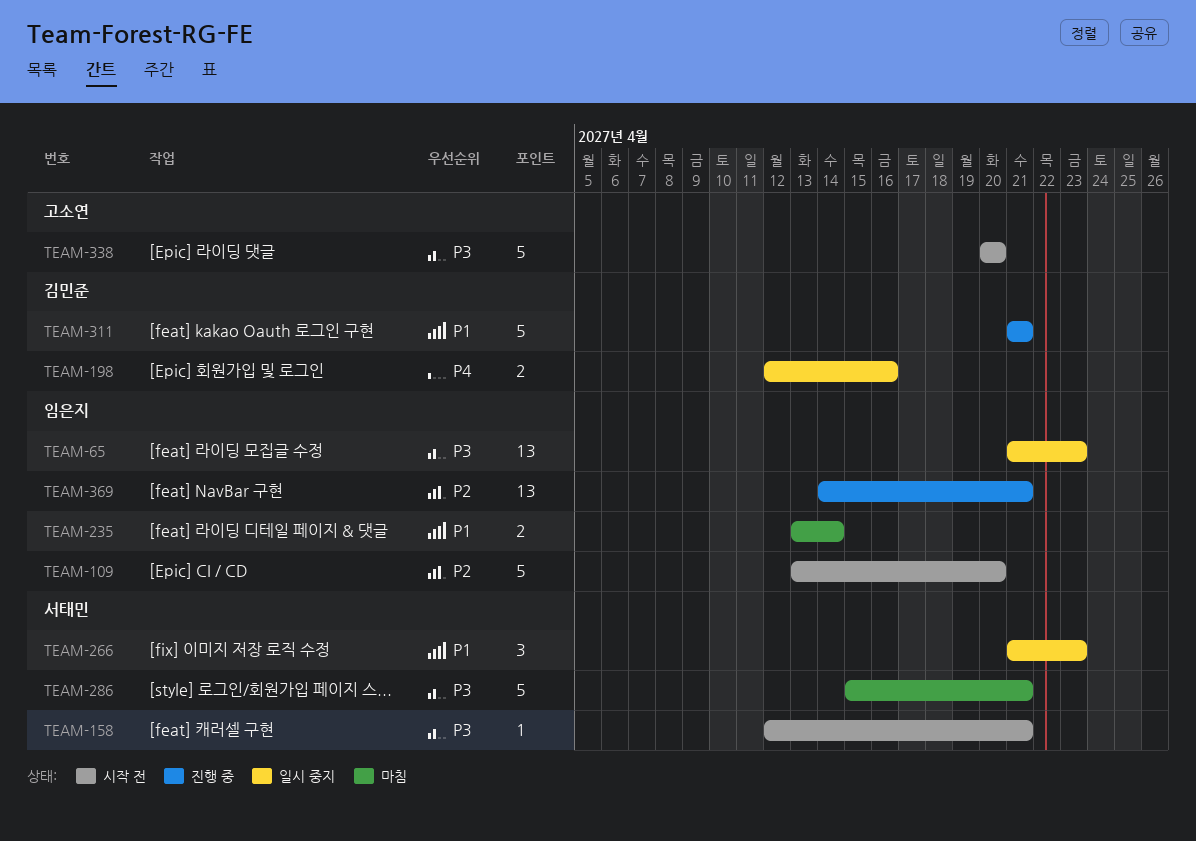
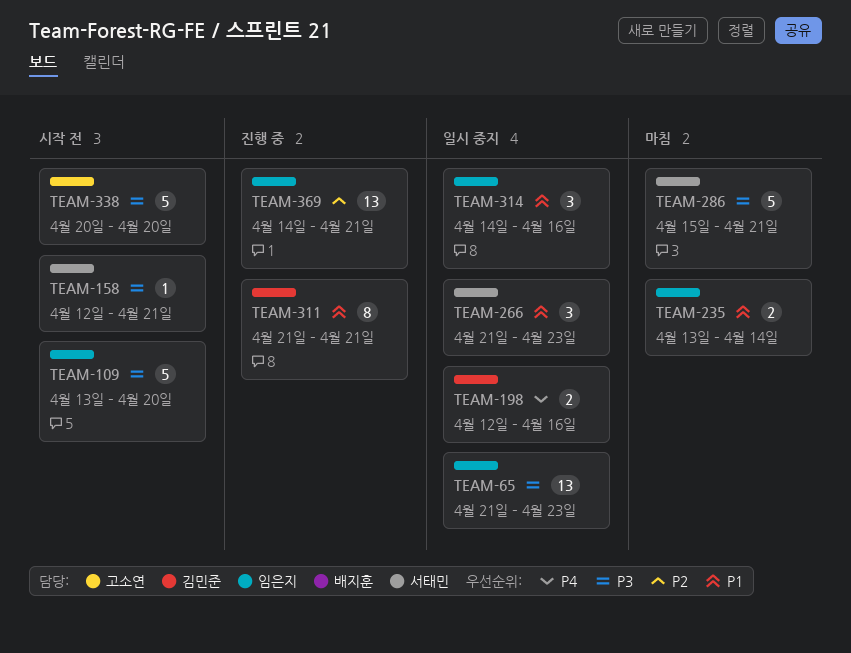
TEAM-109, priority: P2 -> P3
TEAM-311, estimate: 5 -> 8
TEAM-314: none -> present

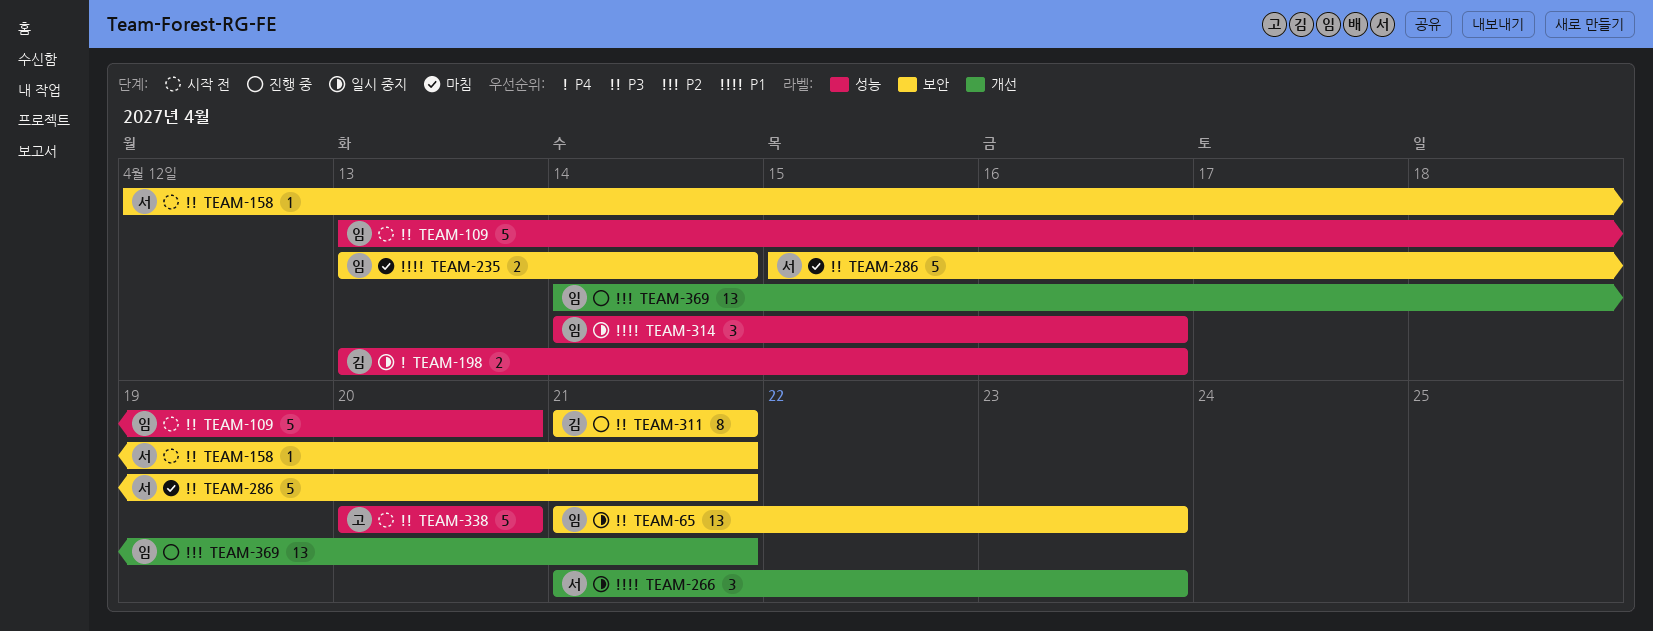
TEAM-198, start: Apr 12 -> Apr 13
TEAM-311, priority: P1 -> P3

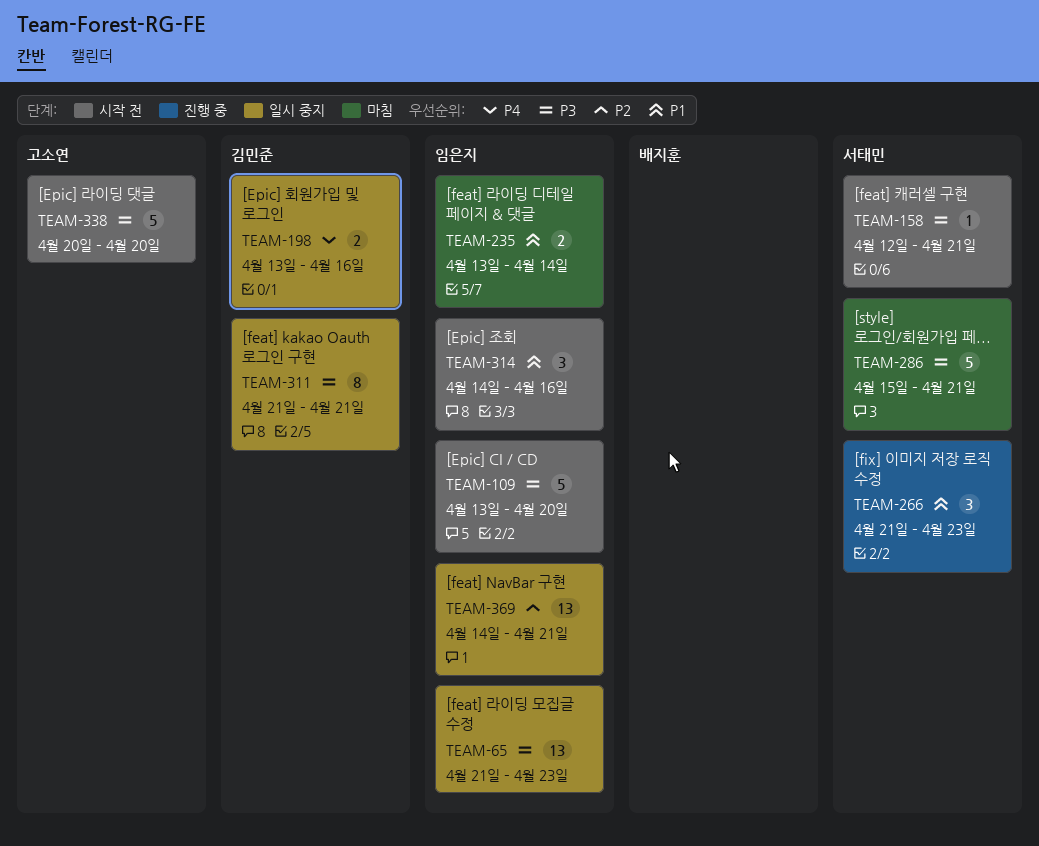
TEAM-266, status: 일시 중지 -> 진행 중
TEAM-311, status: 진행 중 -> 일시 중지
TEAM-314, status: 일시 중지 -> 시작 전
TEAM-369, status: 진행 중 -> 일시 중지

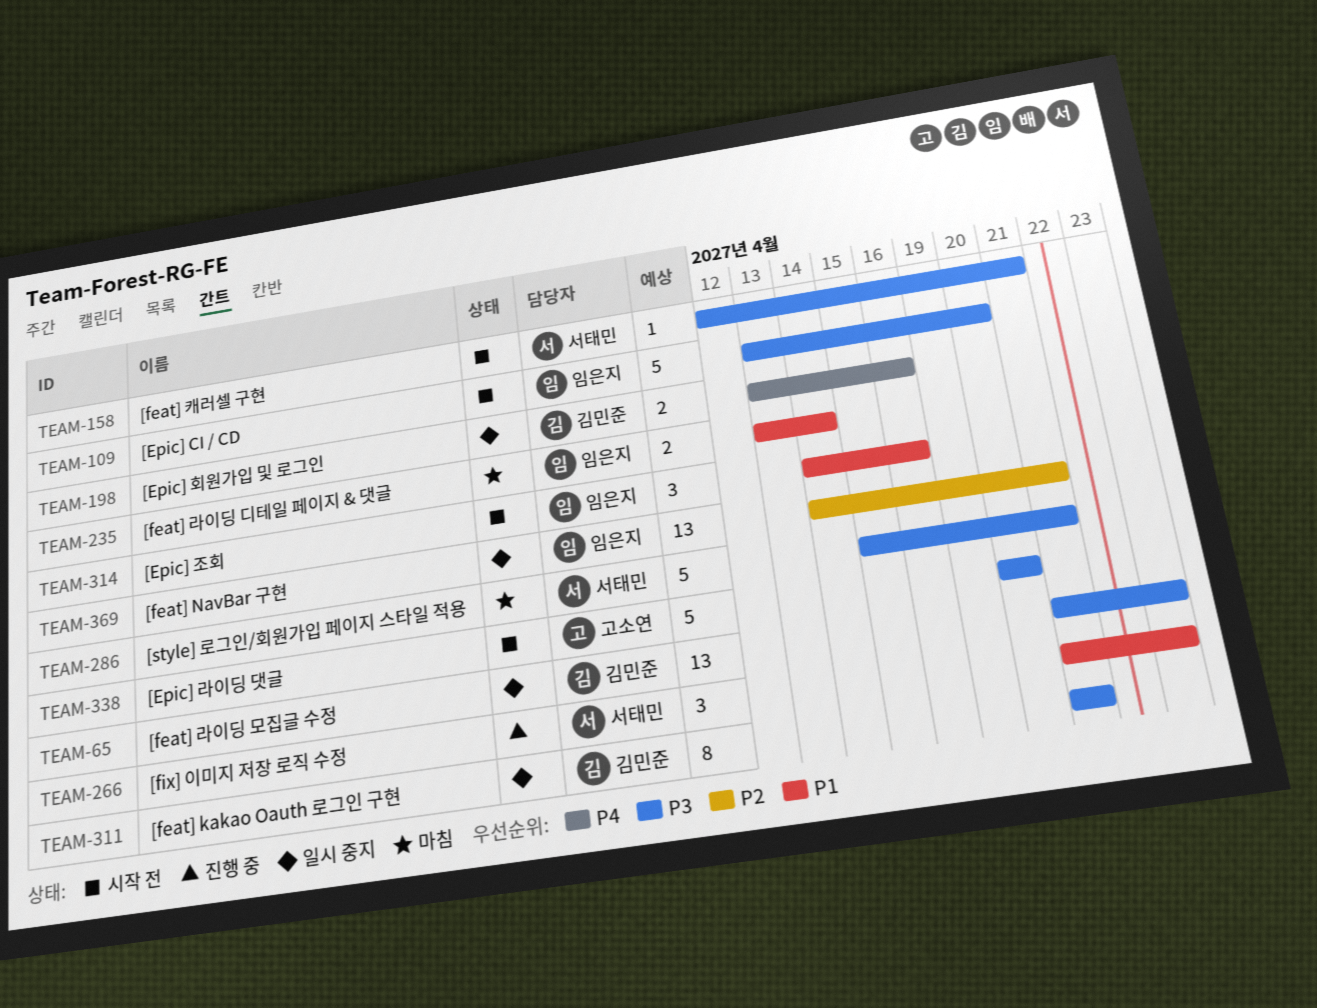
TEAM-65, owner: 임은지 -> 김민준

